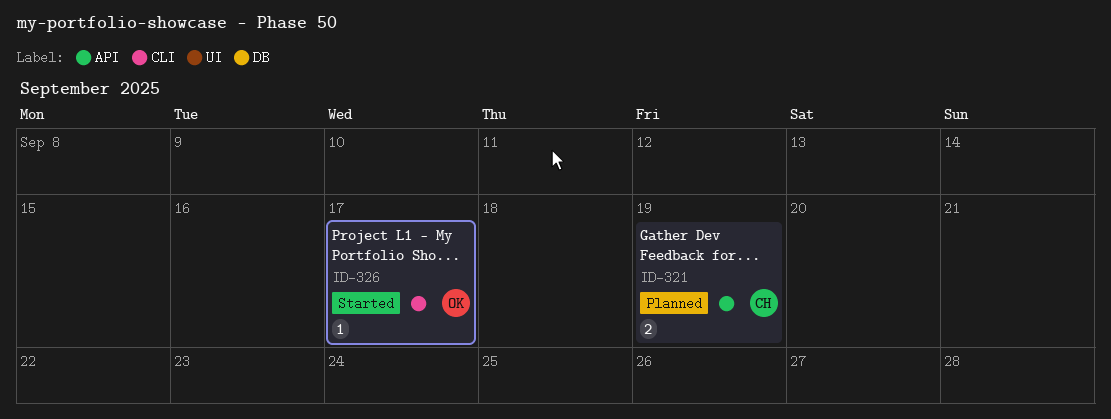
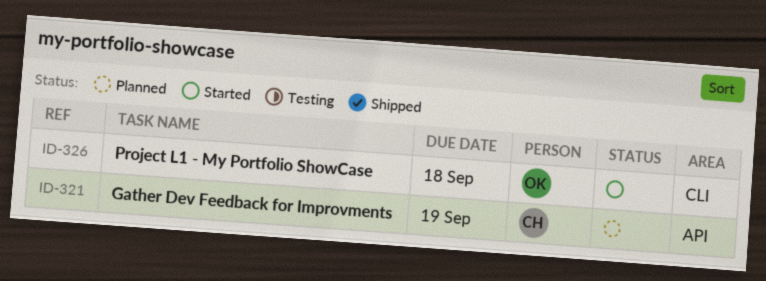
ID-326, due: Sep 17 -> Sep 18

